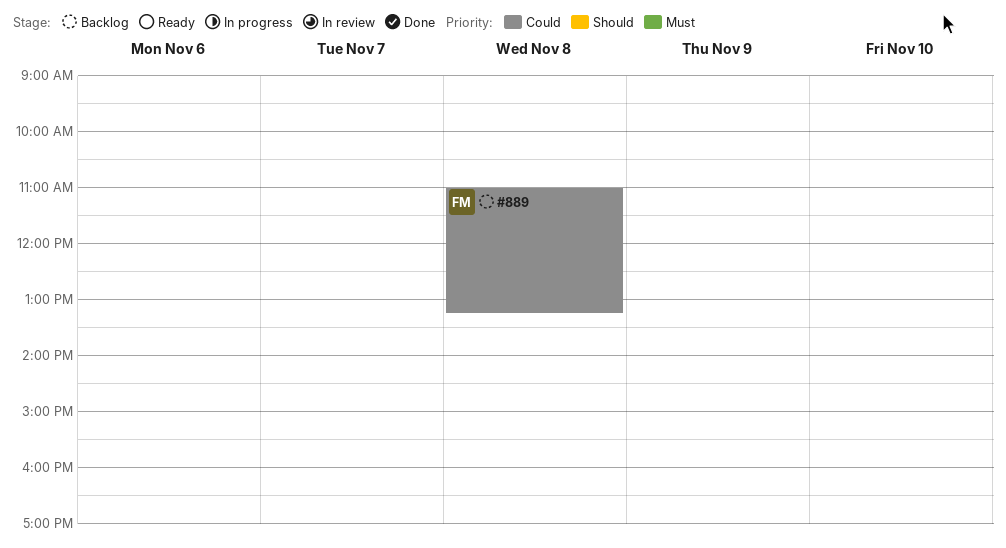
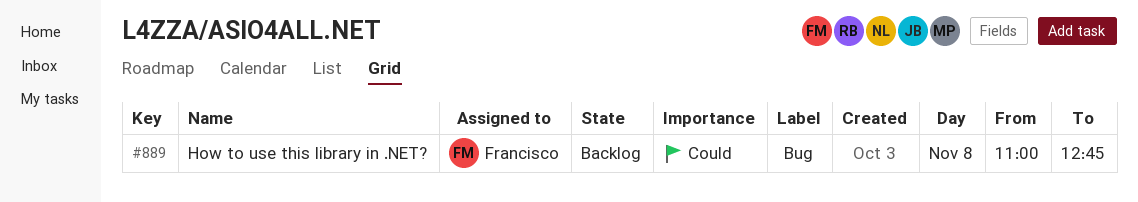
#889, ends: 13:15 -> 12:45

